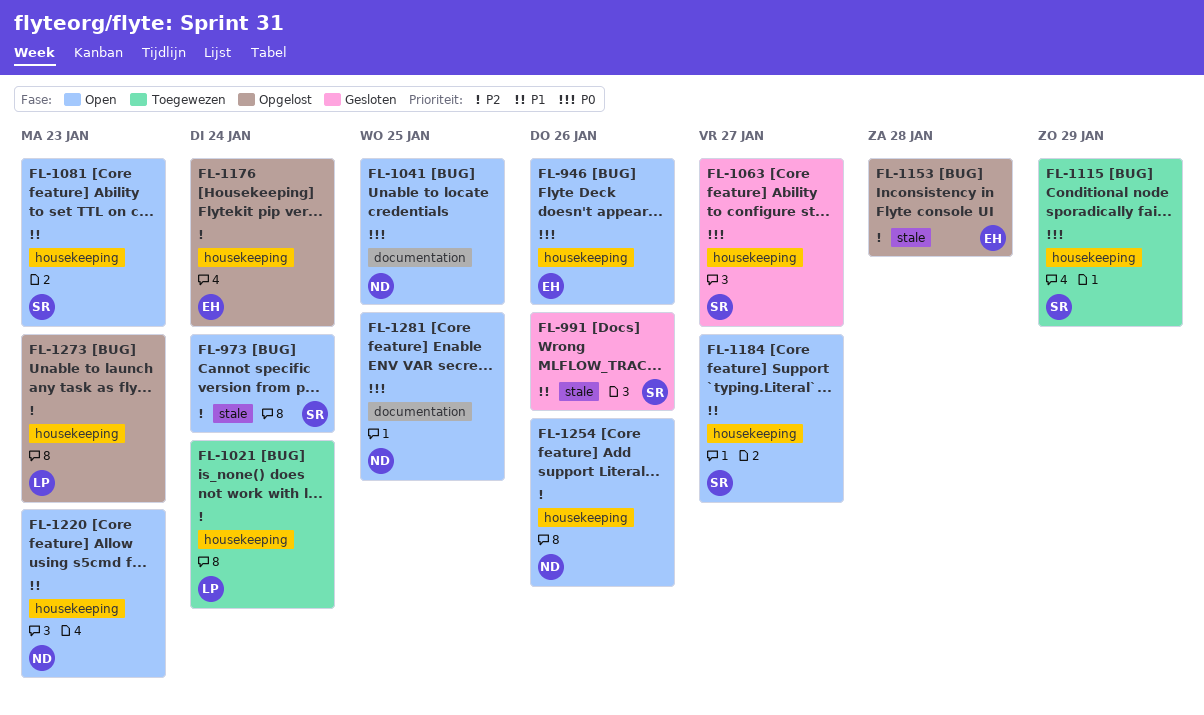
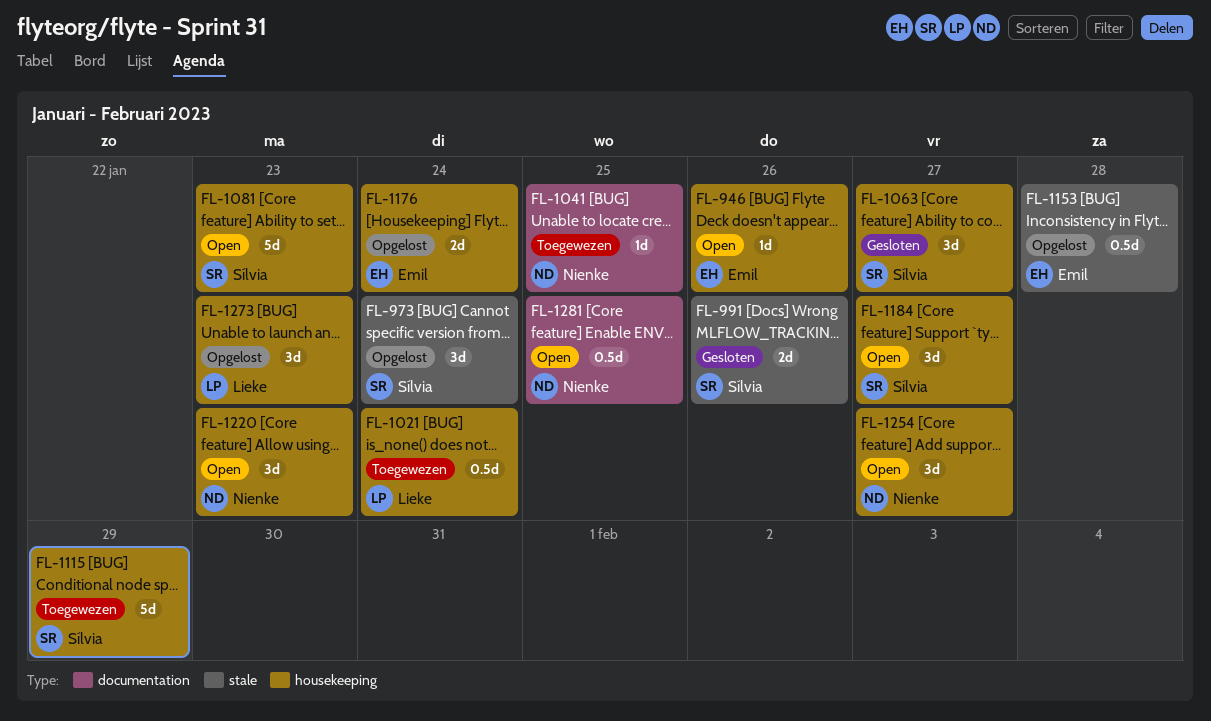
FL-973, status: Open -> Opgelost
FL-1041, status: Open -> Toegewezen
FL-1254, due: Jan 26 -> Jan 27

